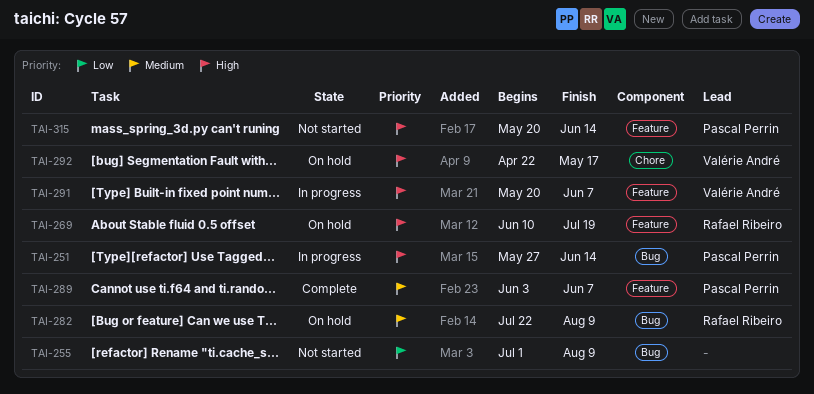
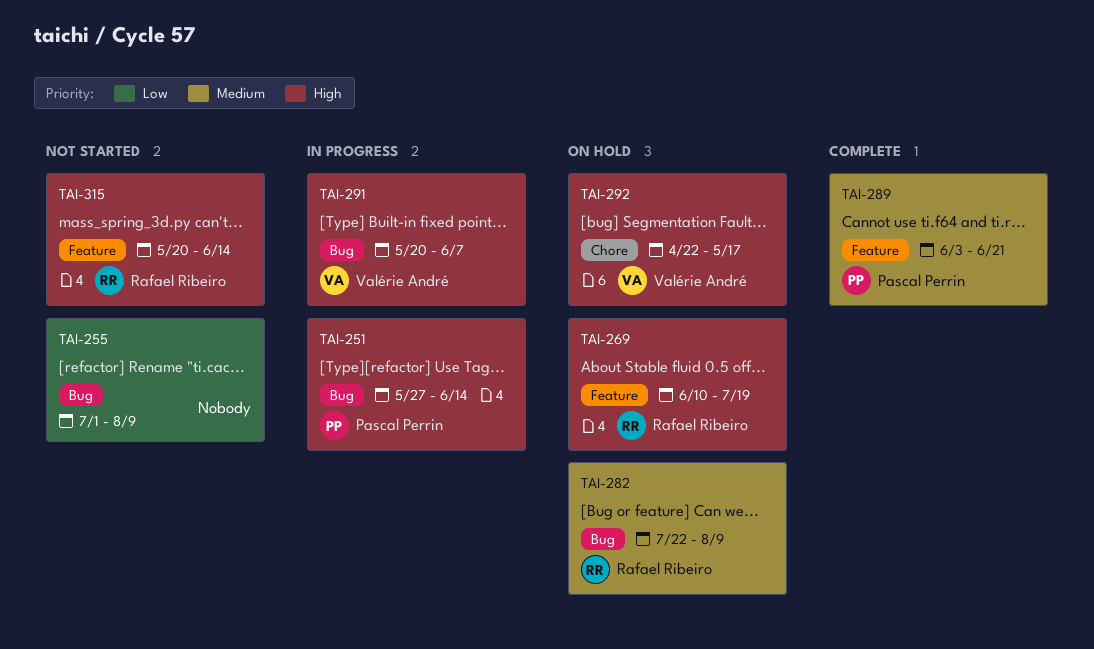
TAI-289, due: Jun 7 -> Jun 21
TAI-291, label: Feature -> Bug
TAI-315, owner: Pascal Perrin -> Rafael Ribeiro

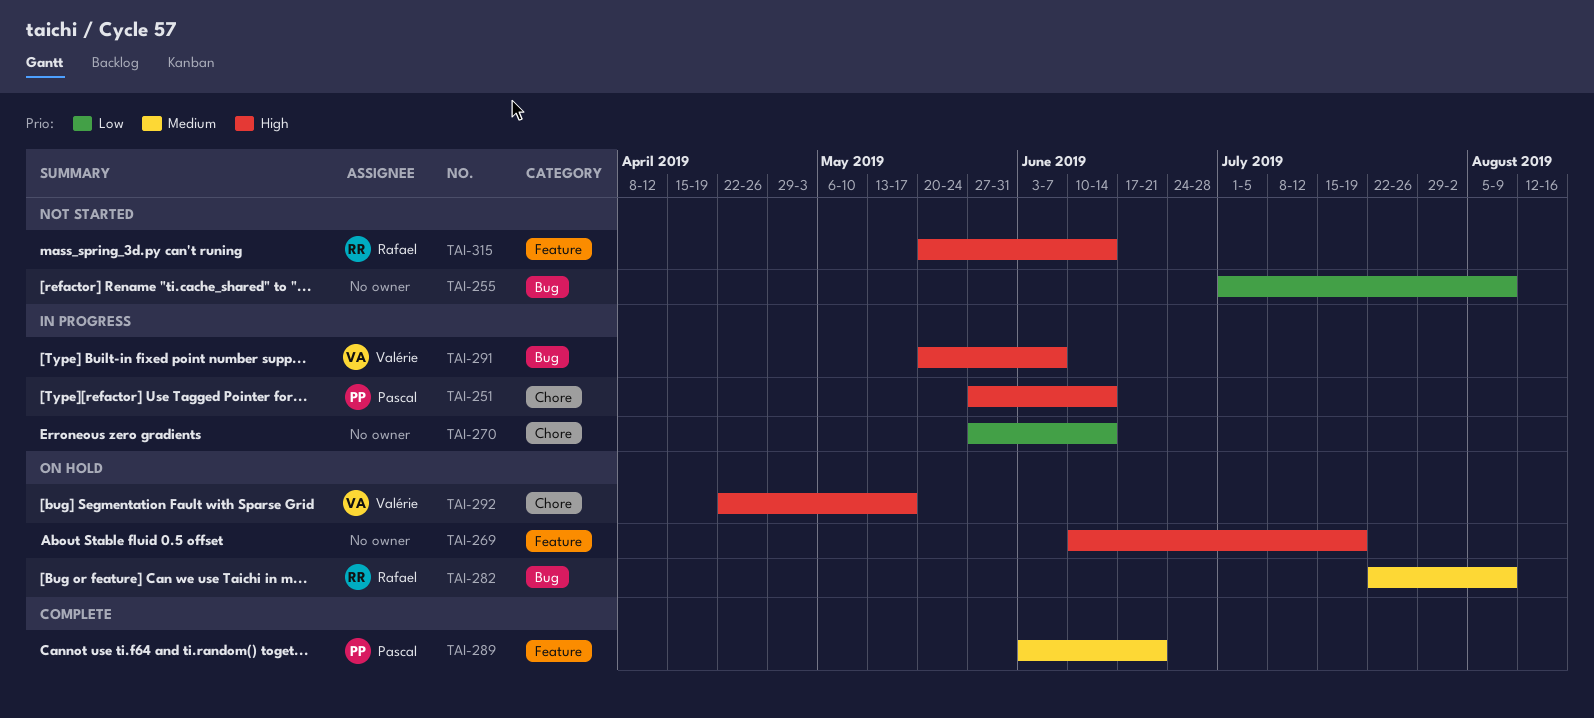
TAI-251, label: Bug -> Chore
TAI-269, owner: Rafael Ribeiro -> none
TAI-270: none -> present

